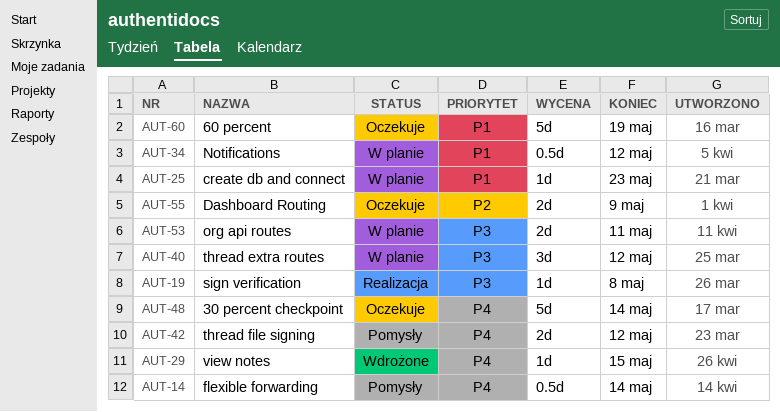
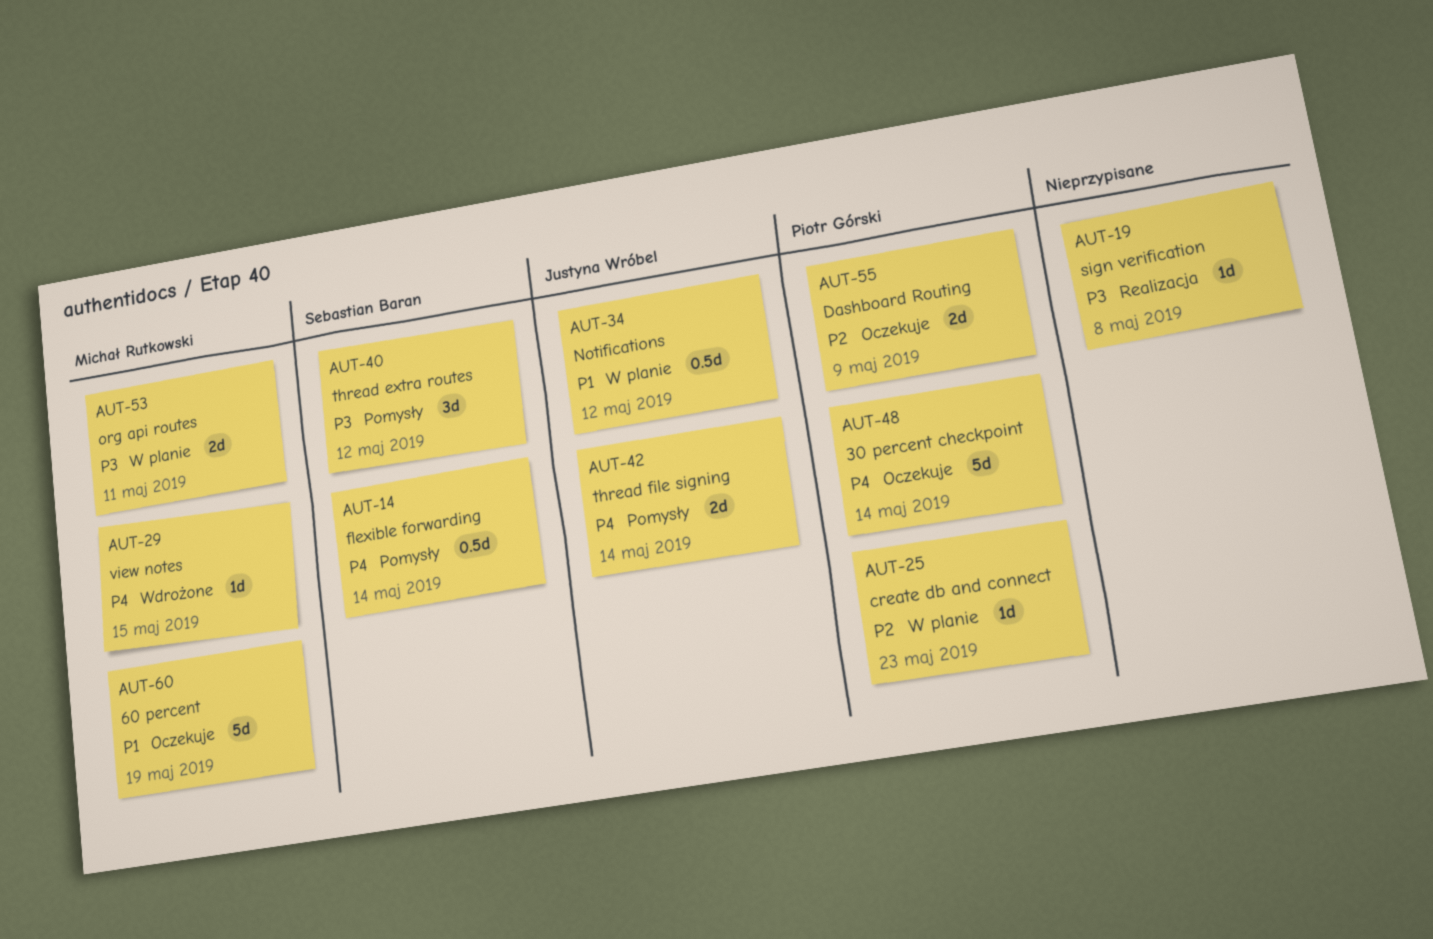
AUT-25, priority: P1 -> P2
AUT-40, status: W planie -> Pomysły
AUT-42, due: May 12 -> May 14

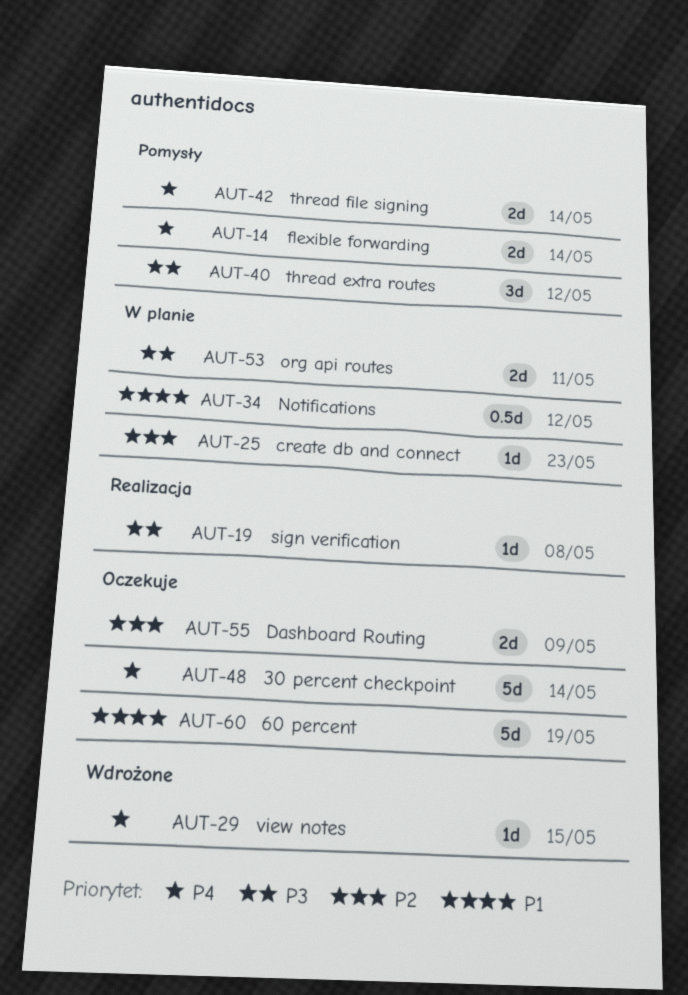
AUT-14, estimate: 0.5d -> 2d

